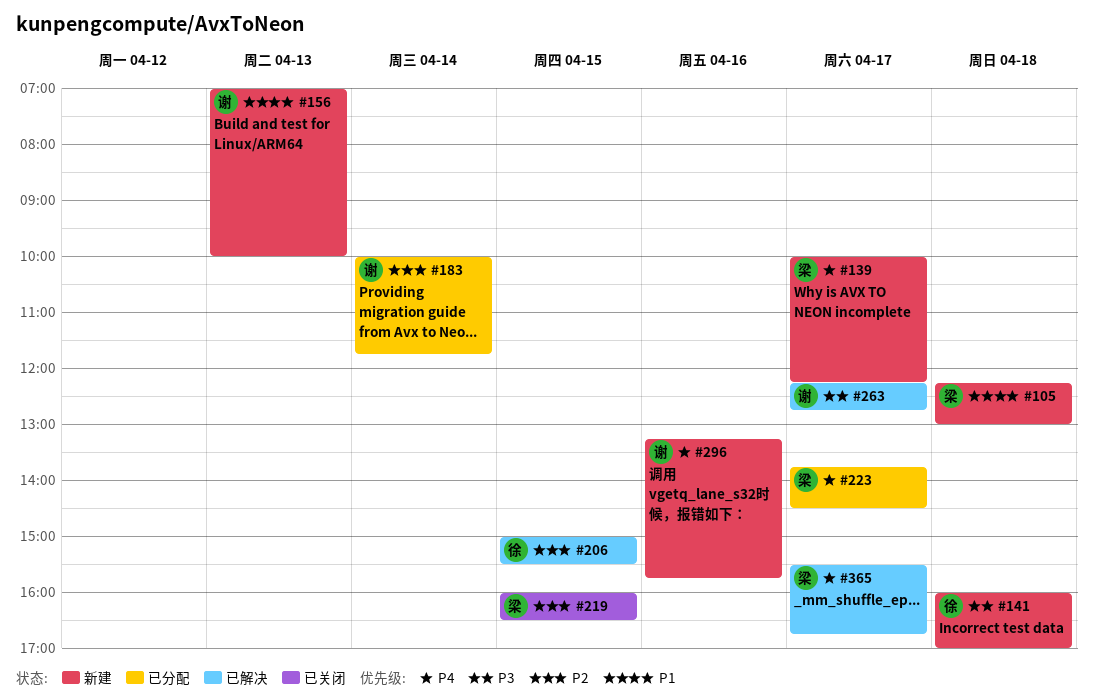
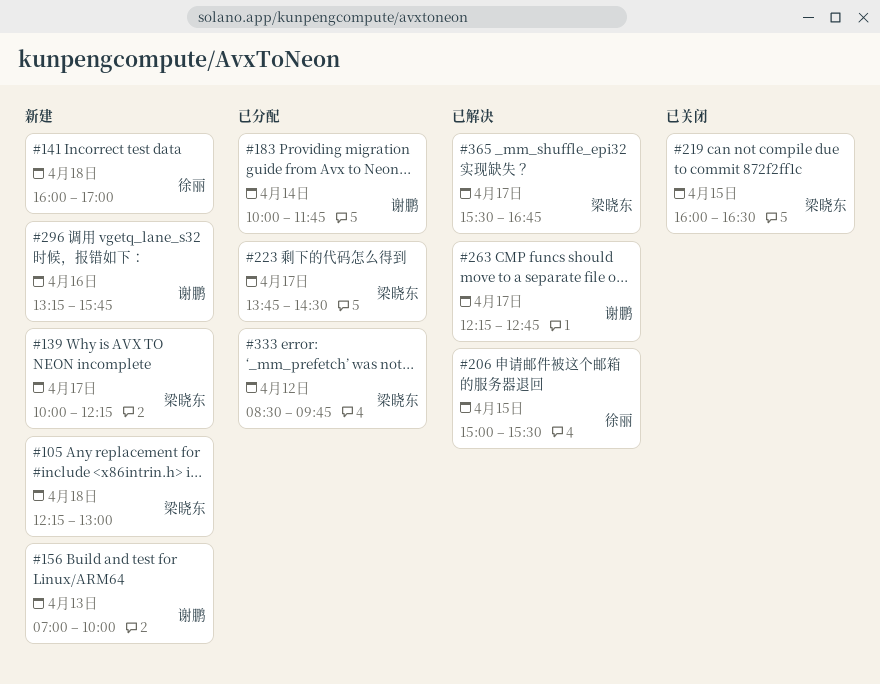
#333: none -> present

